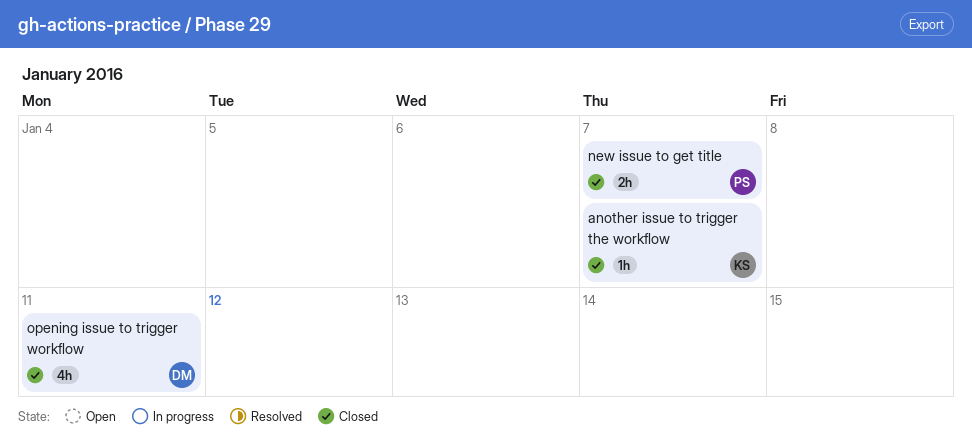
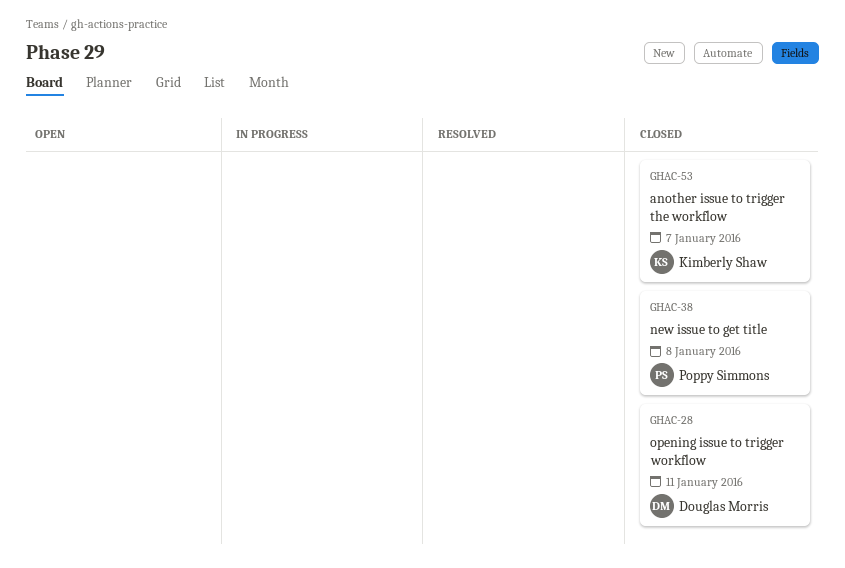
new issue to get title, due: Jan 7 -> Jan 8

